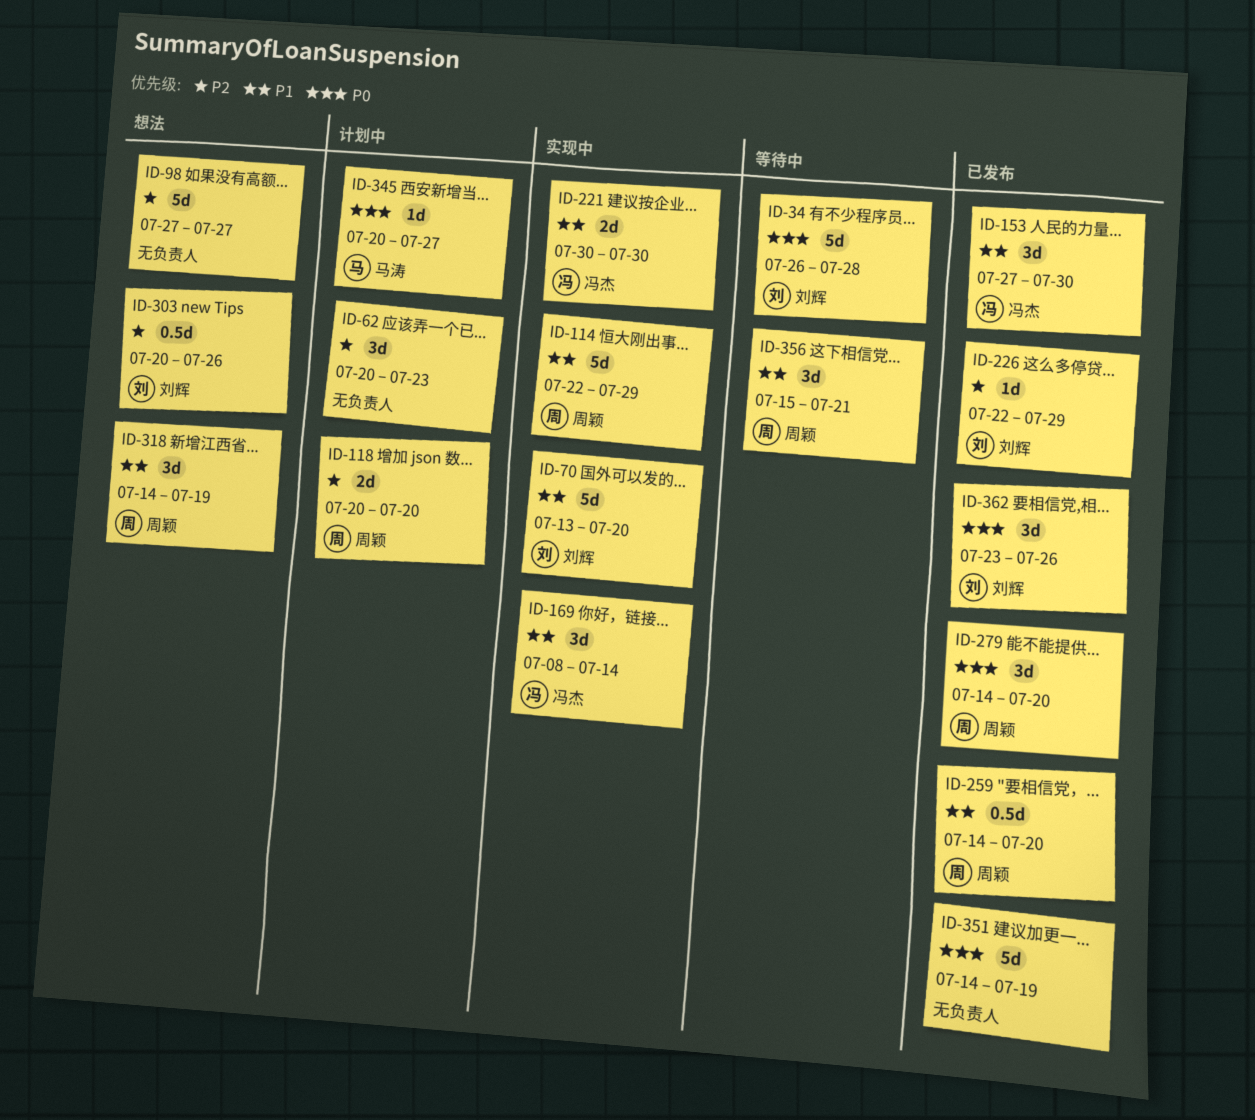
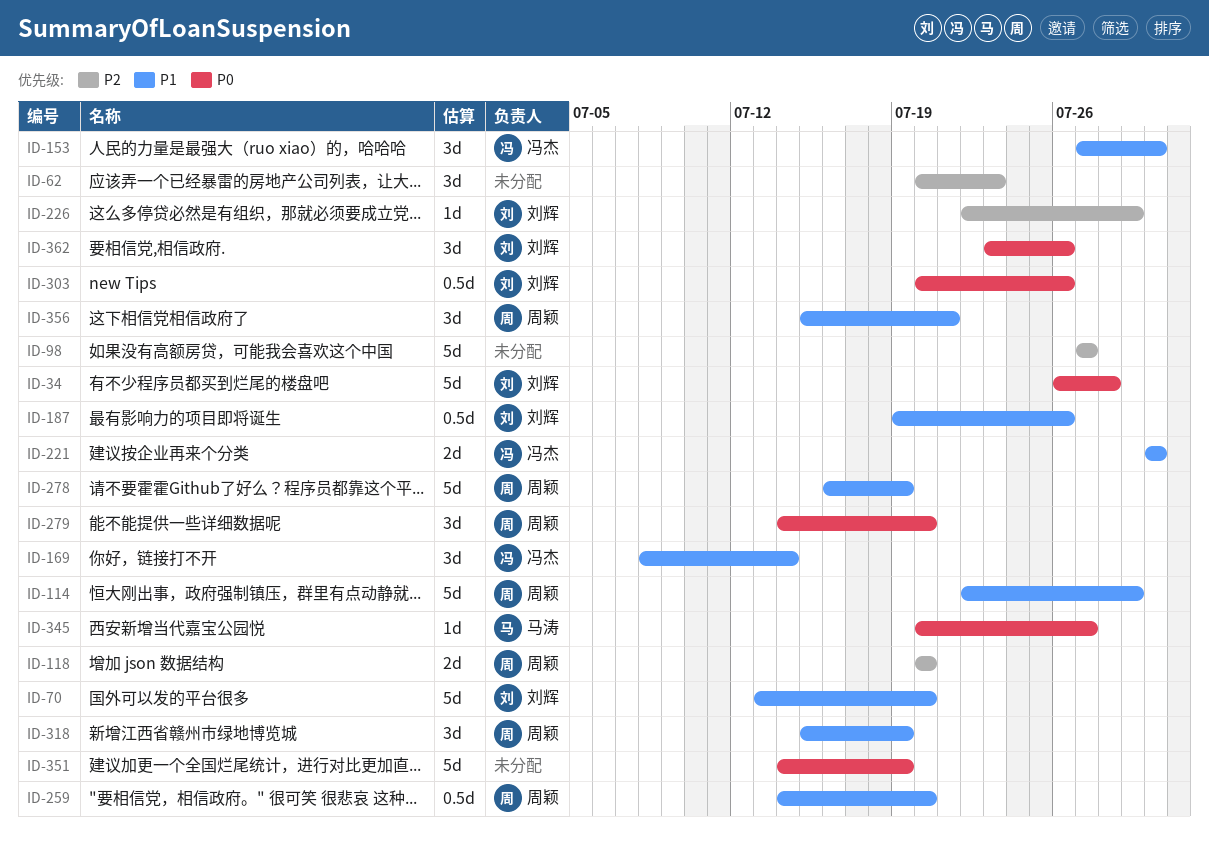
ID-187: none -> present
ID-278: none -> present
ID-303, priority: P2 -> P0
ID-318, start: Jul 14 -> Jul 15

